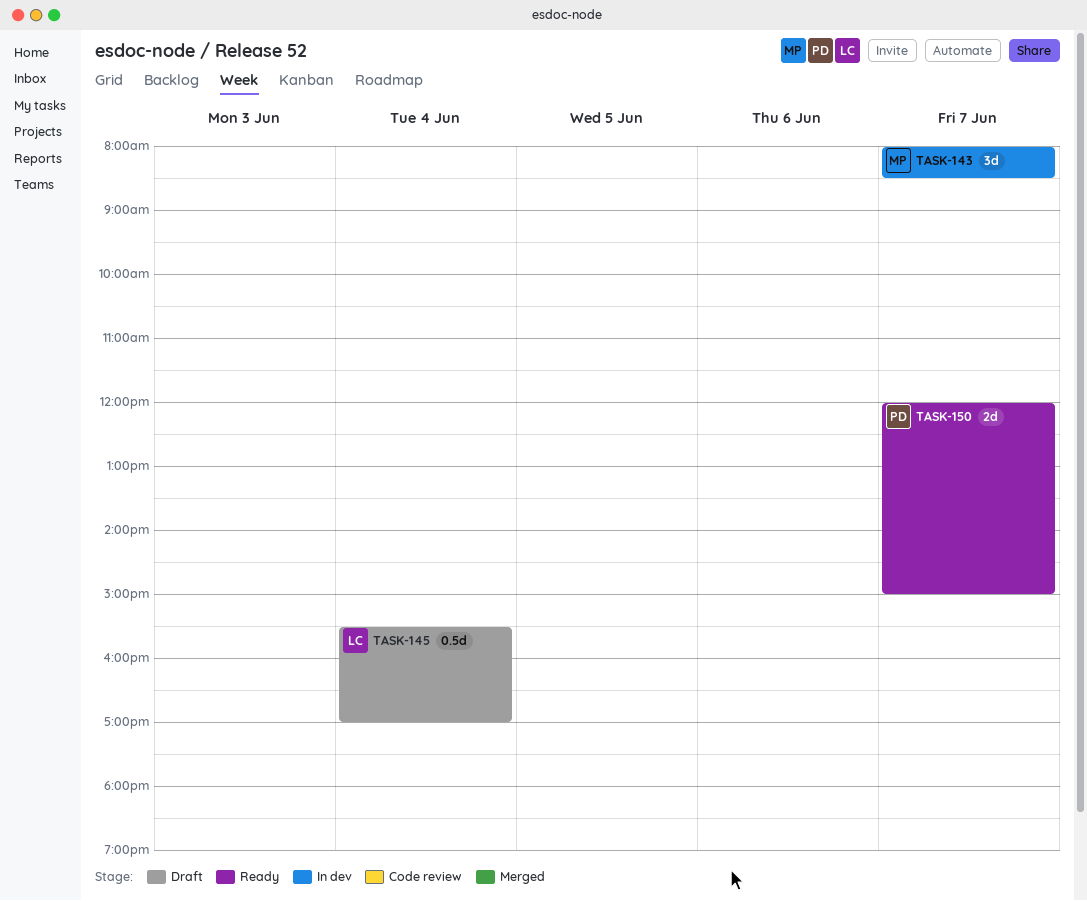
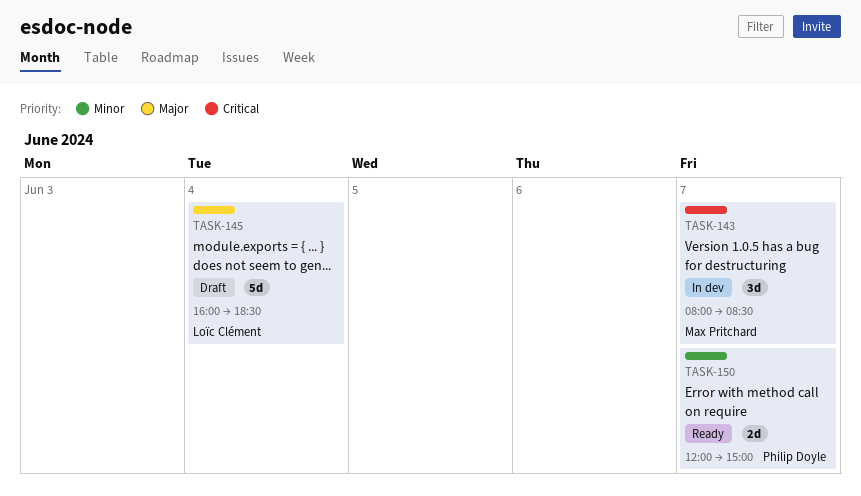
TASK-145, estimate: 0.5d -> 5d
TASK-145, begins: 15:30 -> 16:00
TASK-145, ends: 17:00 -> 18:30

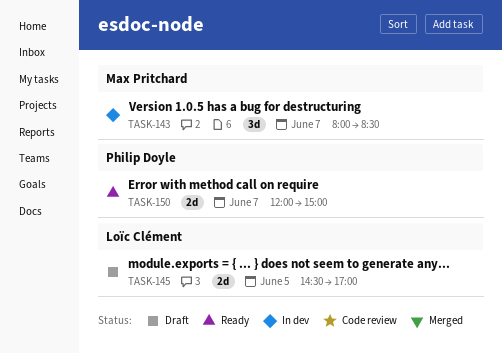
TASK-145, estimate: 5d -> 2d
TASK-145, day: Jun 4 -> Jun 5
TASK-145, begins: 16:00 -> 14:30
TASK-145, ends: 18:30 -> 17:00

